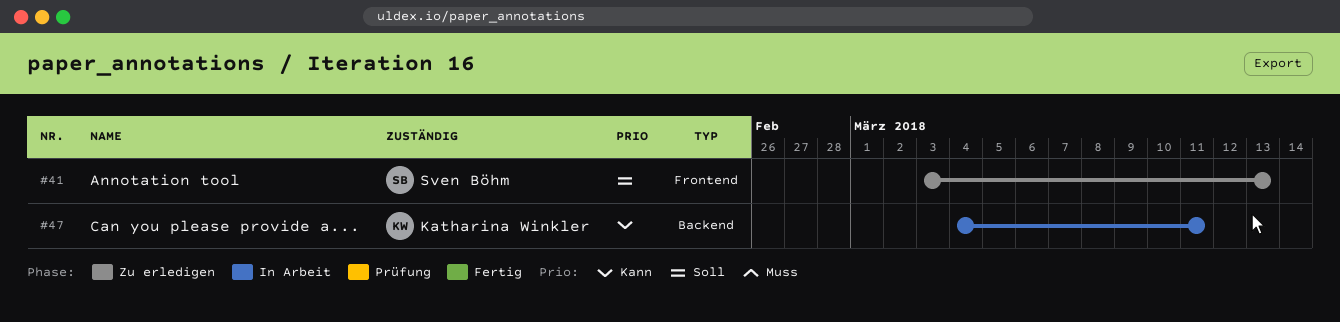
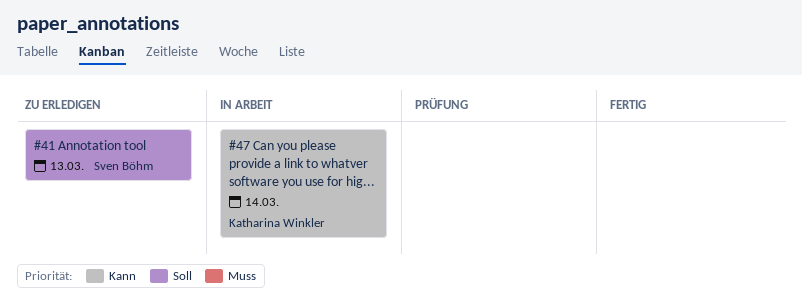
#47, due: Mar 11 -> Mar 14

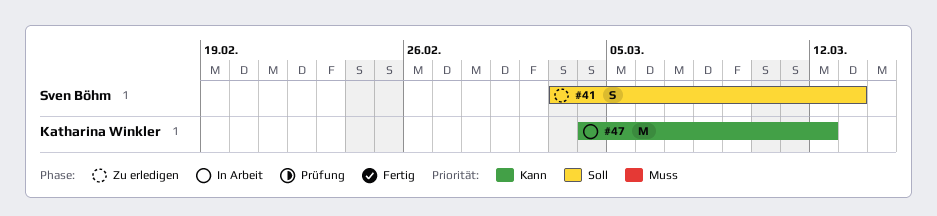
#47, due: Mar 14 -> Mar 12

